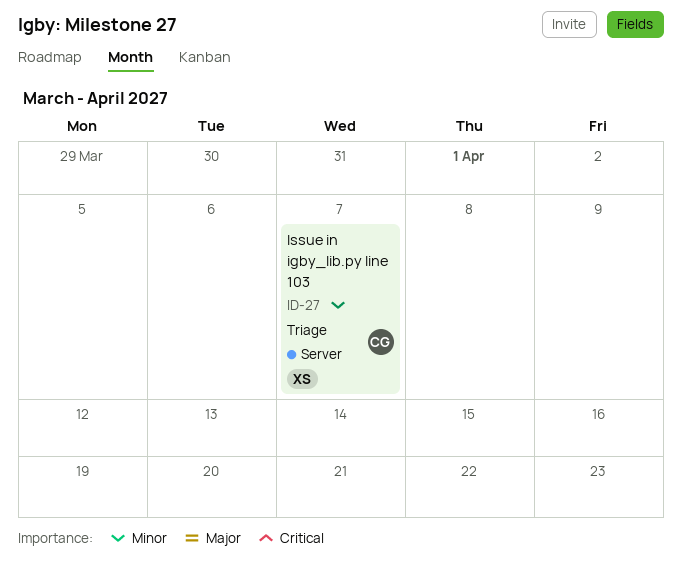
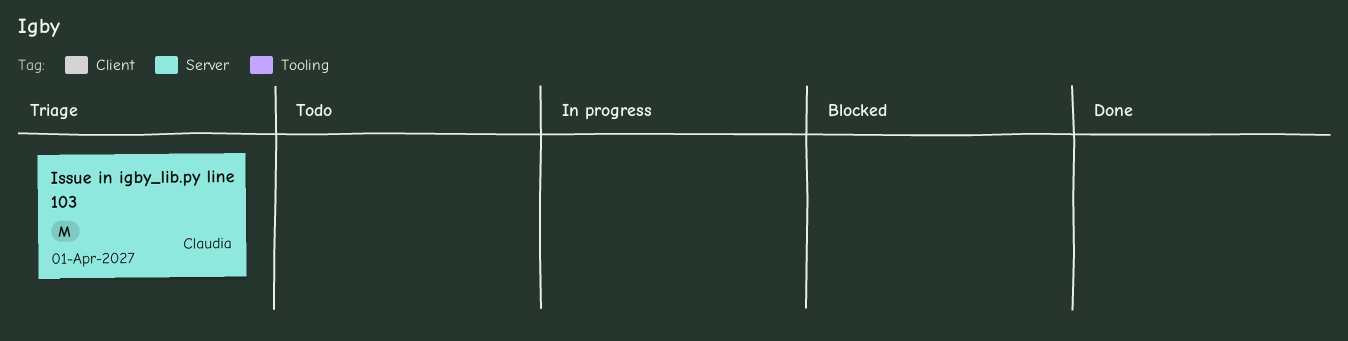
Issue in igby_lib.py line 103, estimate: XS -> M
Issue in igby_lib.py line 103, due: Apr 7 -> Apr 1

